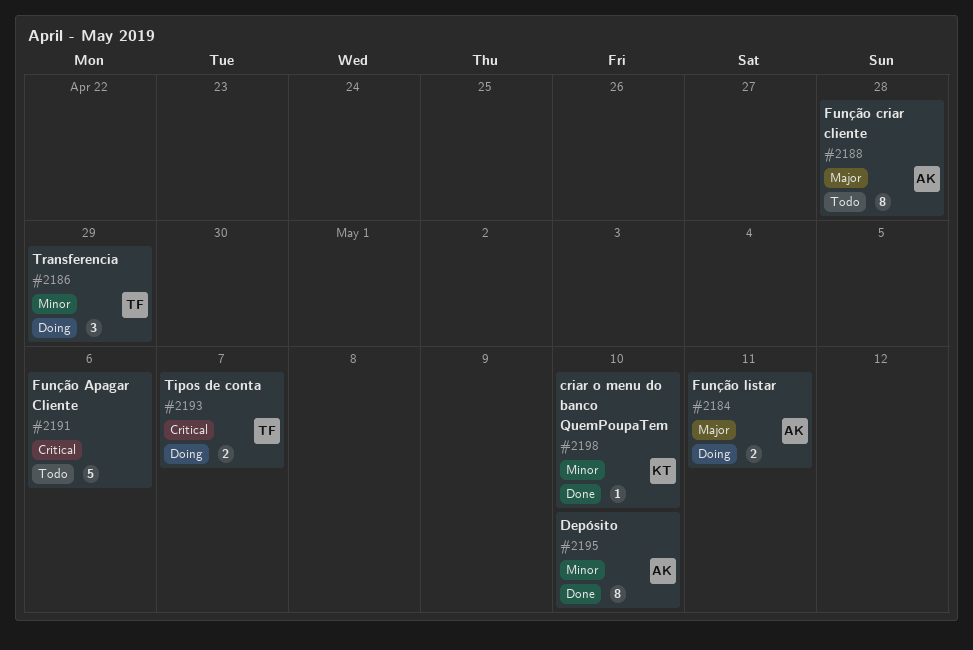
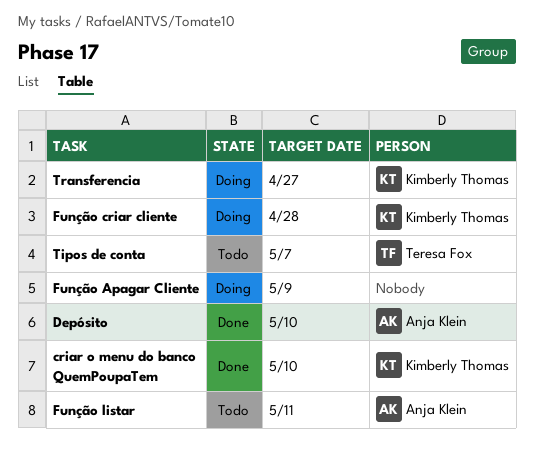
Função Apagar Cliente, status: Todo -> Doing
Função Apagar Cliente, due: May 6 -> May 9
Função criar cliente, status: Todo -> Doing
Função criar cliente, owner: Anja Klein -> Kimberly Thomas
Função listar, status: Doing -> Todo
Tipos de conta, status: Doing -> Todo
Transferencia, owner: Teresa Fox -> Kimberly Thomas
Transferencia, due: Apr 29 -> Apr 27

